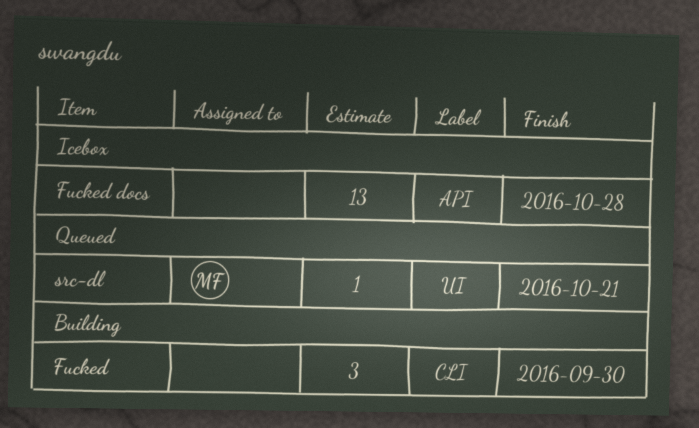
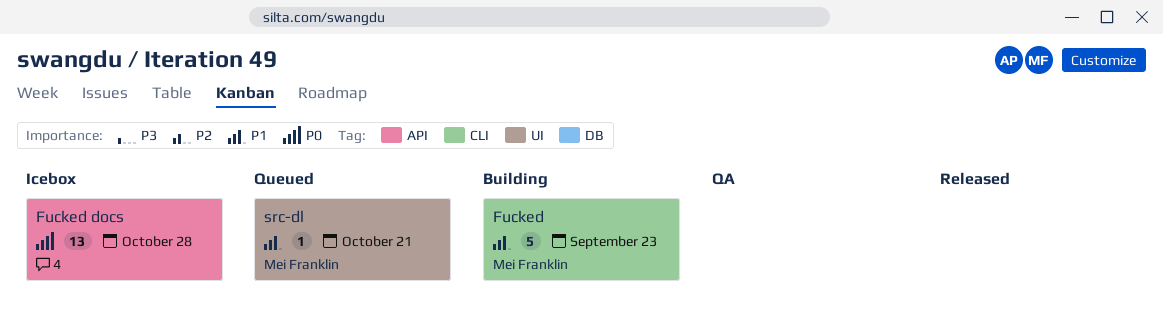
Fucked, owner: none -> Mei Franklin
Fucked, estimate: 3 -> 5
Fucked, due: Sep 30 -> Sep 23

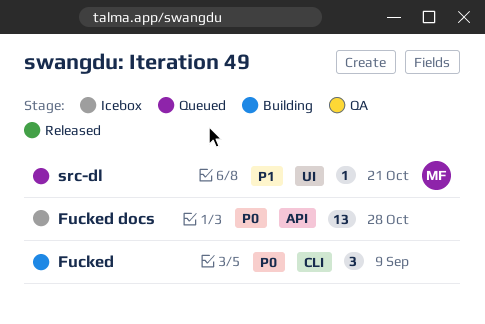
Fucked, owner: Mei Franklin -> none
Fucked, priority: P1 -> P0
Fucked, estimate: 5 -> 3
Fucked, due: Sep 23 -> Sep 9

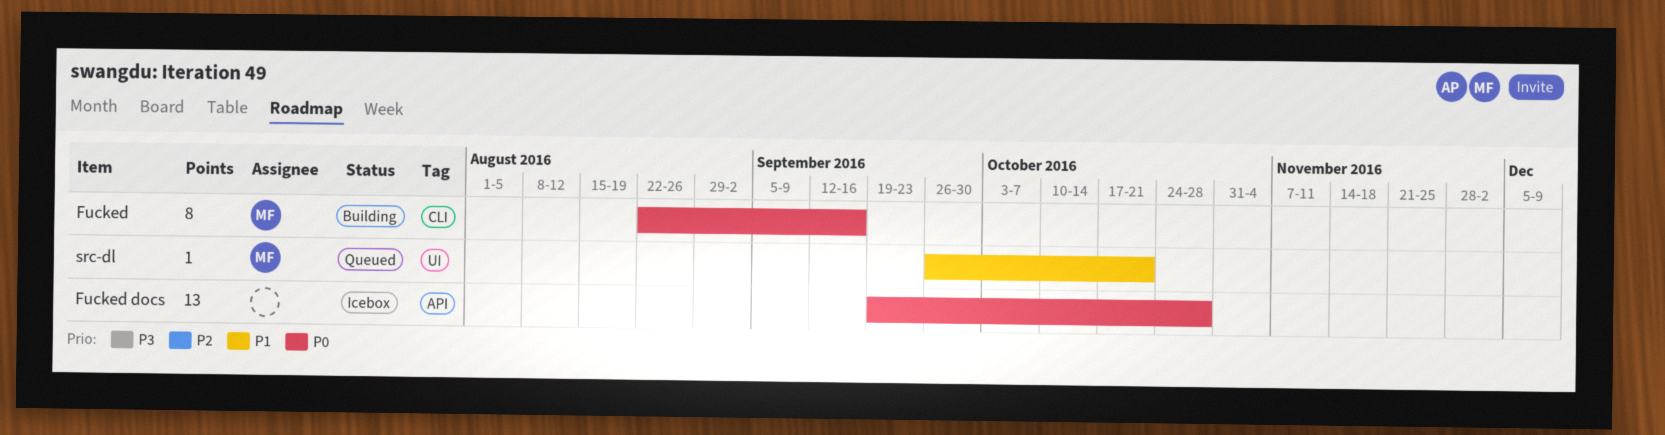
Fucked, owner: none -> MF
Fucked, estimate: 3 -> 8
Fucked, due: Sep 9 -> Sep 16

